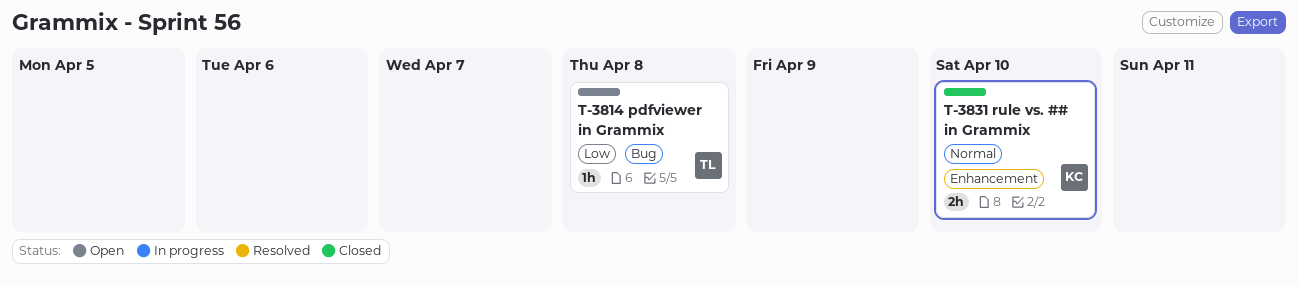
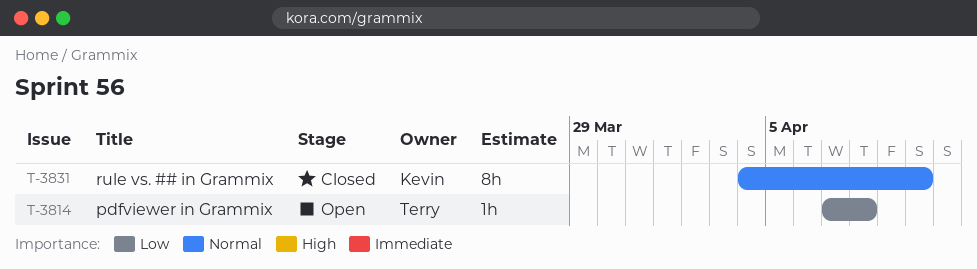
T-3831, estimate: 2h -> 8h

